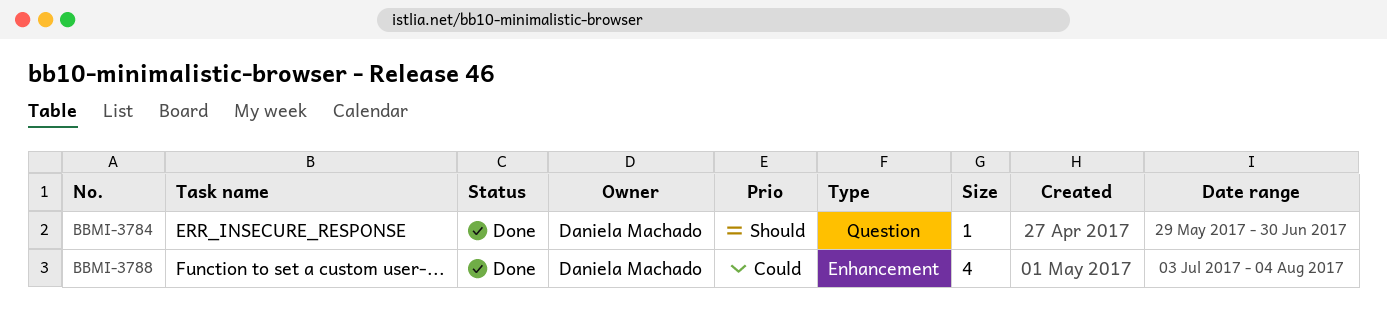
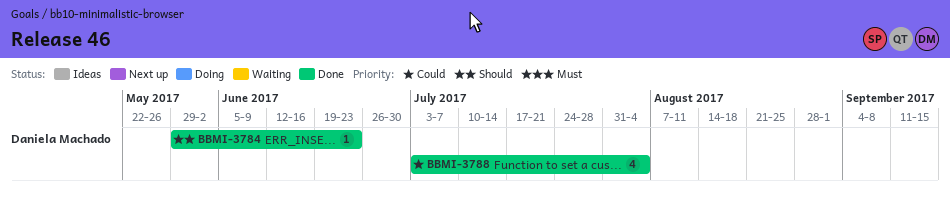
BBMI-3784, due: Jun 30 -> Jun 23

